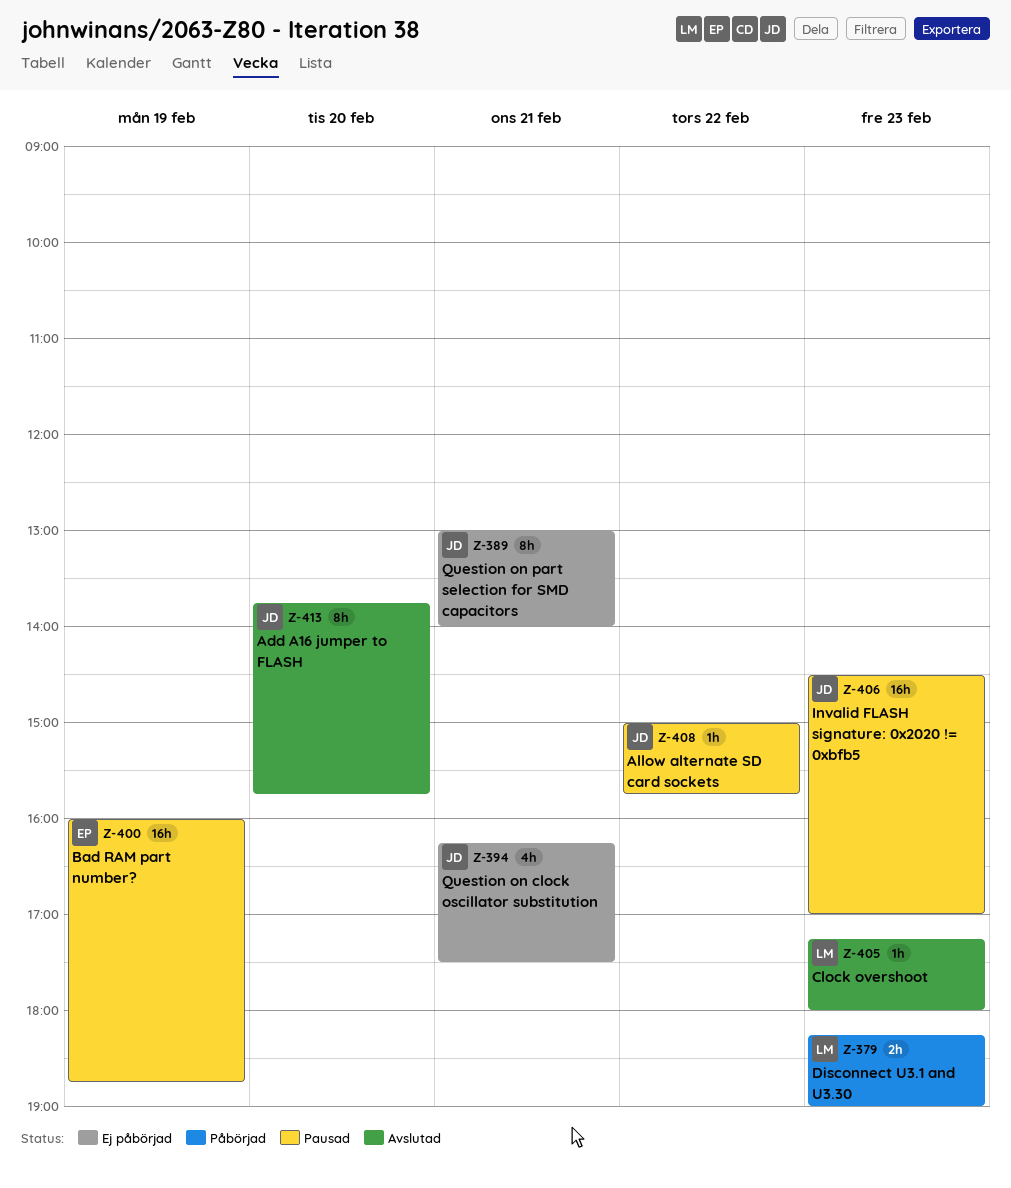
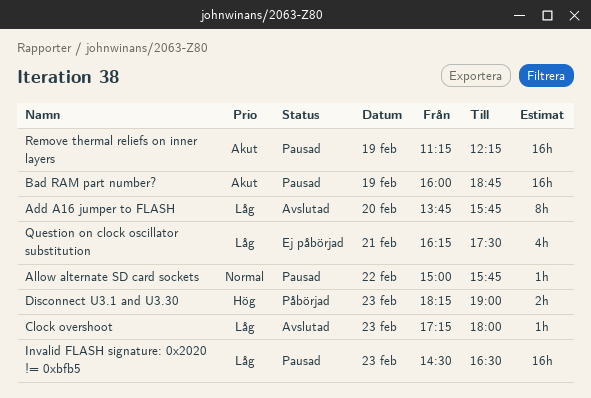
Invalid FLASH signature: 0x2020 != 0xbfb5, ends: 17:00 -> 16:30
Question on part selection for SMD capacitors: present -> none
Remove thermal reliefs on inner layers: none -> present

